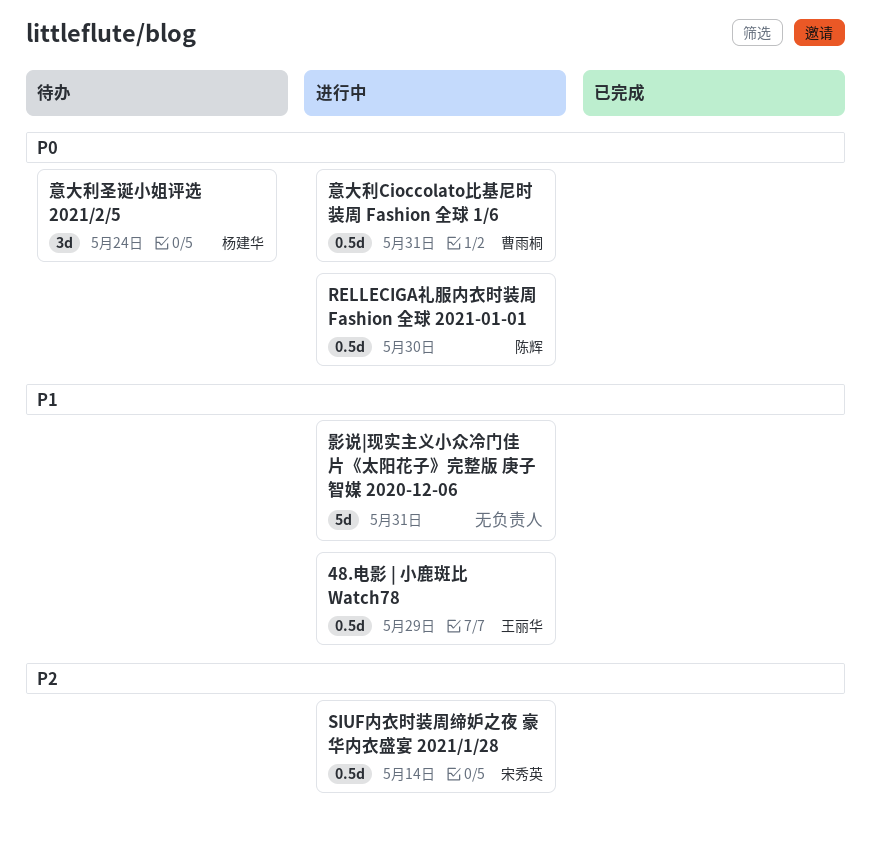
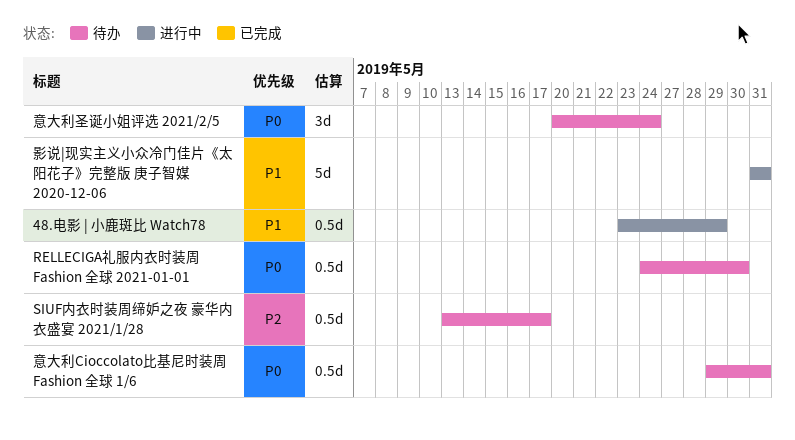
RELLECIGA礼服内衣时装周 Fashion 全球 2021-01-01, status: 进行中 -> 待办
SIUF内衣时装周缔妒之夜 豪华内衣盛宴 2021/1/28, status: 进行中 -> 待办
SIUF内衣时装周缔妒之夜 豪华内衣盛宴 2021/1/28, due: May 14 -> May 17
意大利Cioccolato比基尼时装周 Fashion 全球 1/6, status: 进行中 -> 待办

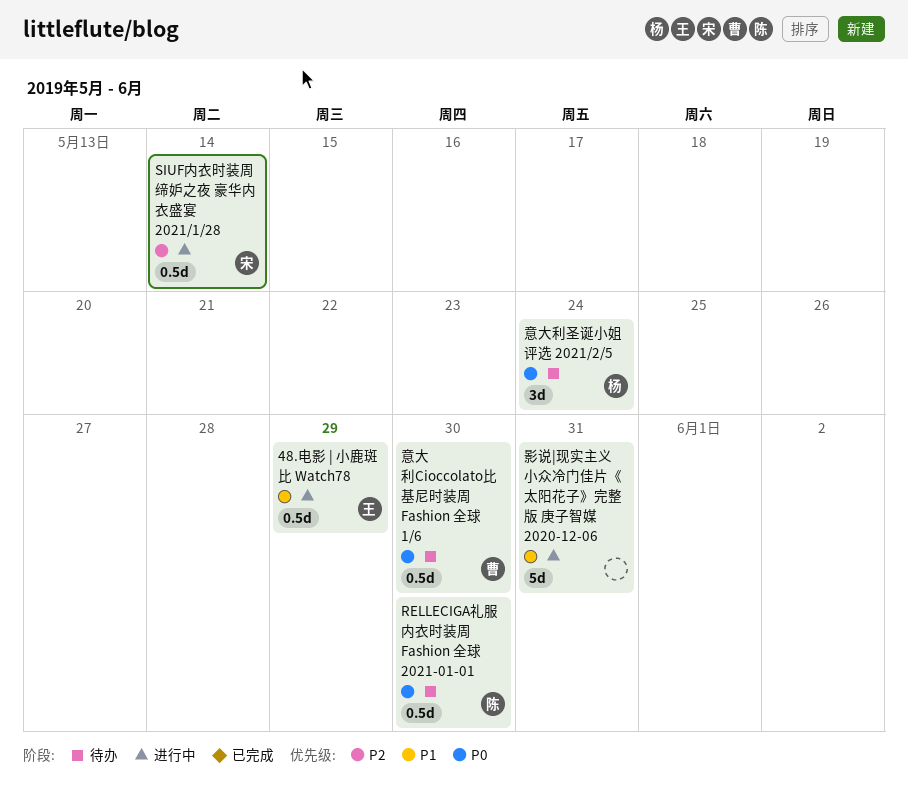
SIUF内衣时装周缔妒之夜 豪华内衣盛宴 2021/1/28, status: 待办 -> 进行中
SIUF内衣时装周缔妒之夜 豪华内衣盛宴 2021/1/28, due: May 17 -> May 14
意大利Cioccolato比基尼时装周 Fashion 全球 1/6, due: May 31 -> May 30

